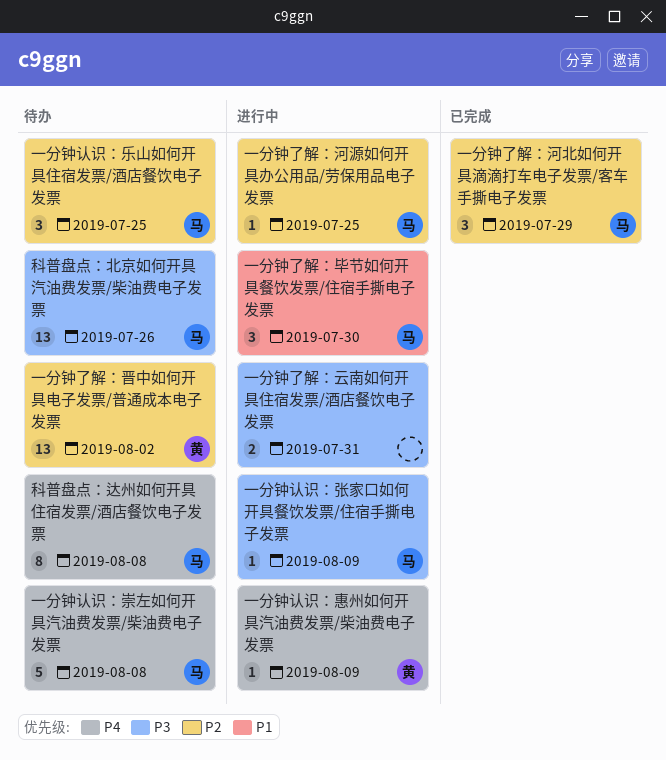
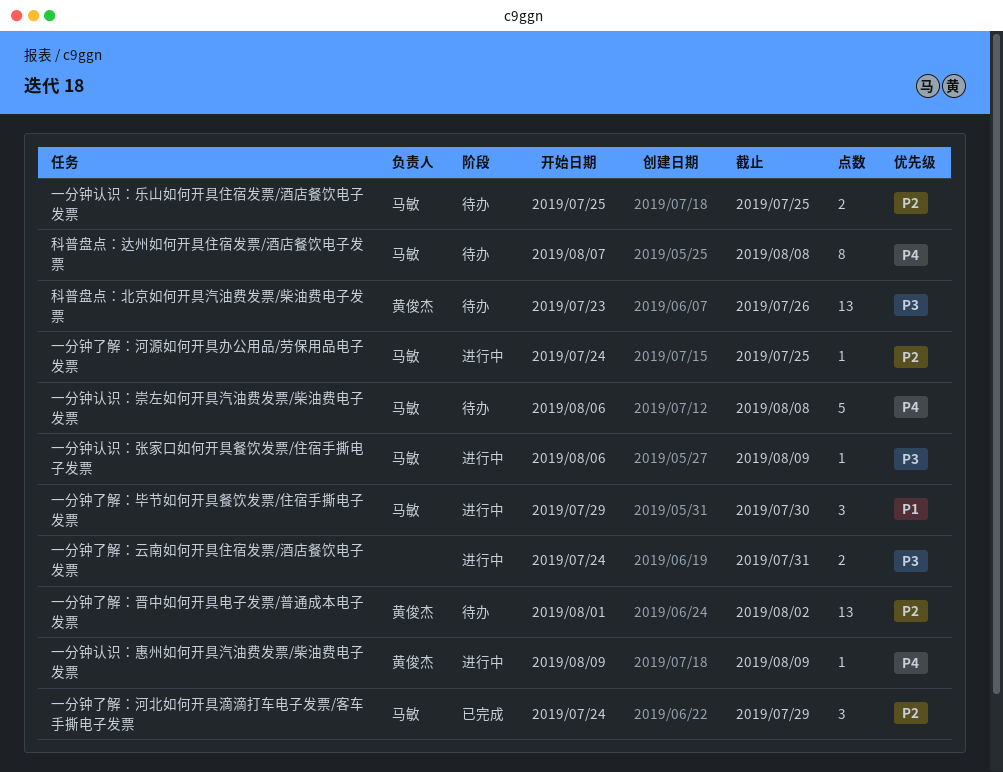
一分钟认识：乐山如何开具住宿发票/酒店餐饮电子发票, estimate: 3 -> 2
科普盘点：北京如何开具汽油费发票/柴油费电子发票, owner: 马敏 -> 黄俊杰

